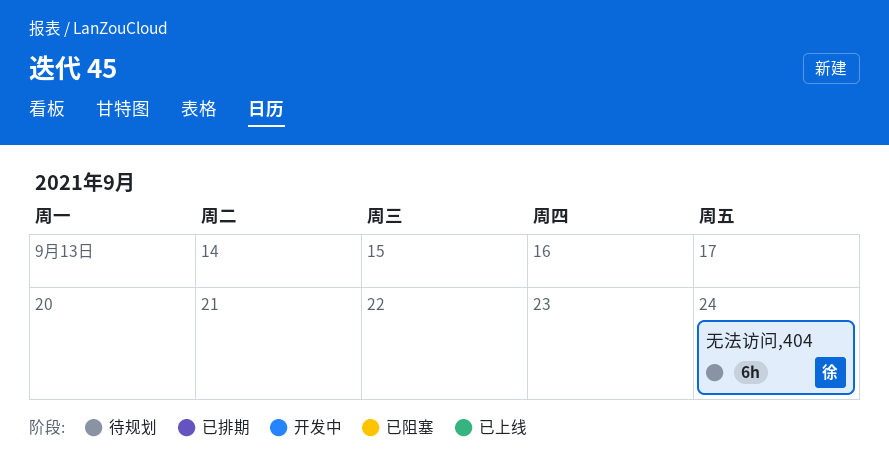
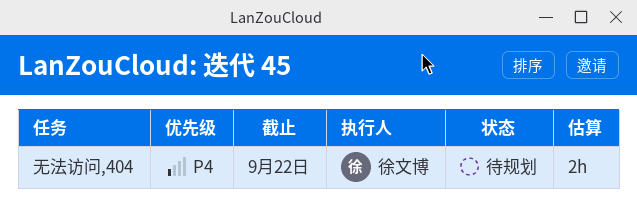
无法访问,404, estimate: 6h -> 2h
无法访问,404, due: Sep 24 -> Sep 22

